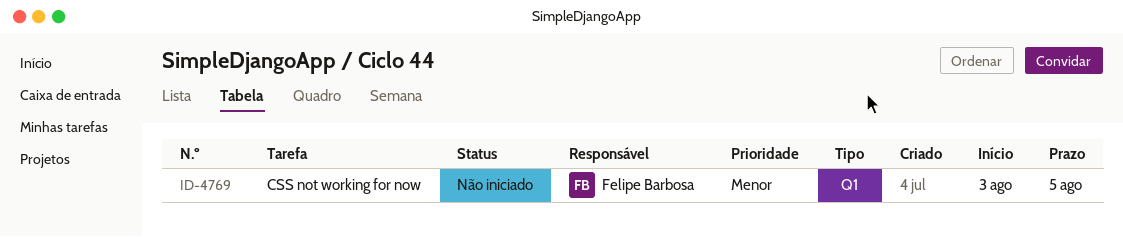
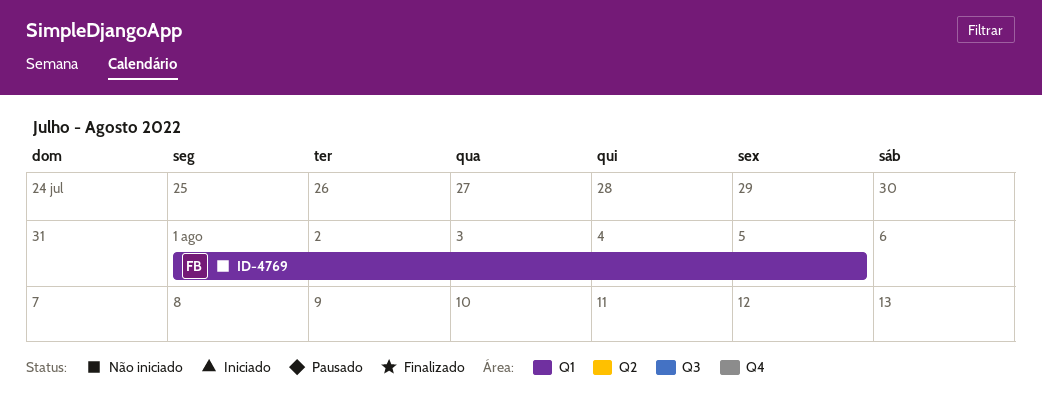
ID-4769, start: Aug 3 -> Aug 1

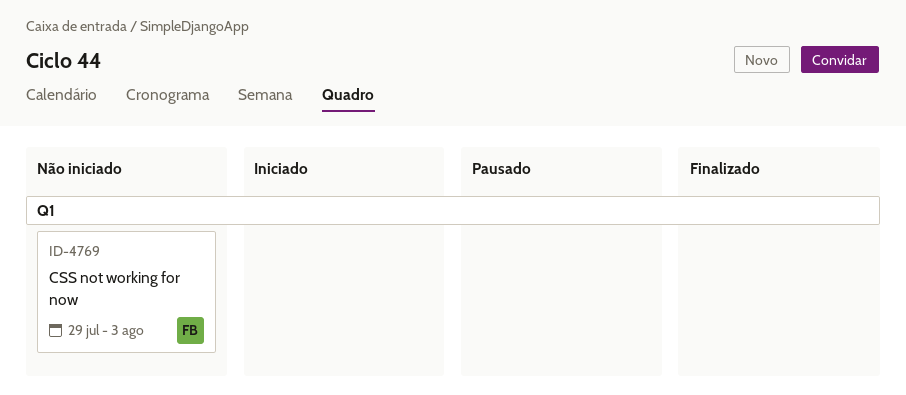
ID-4769, start: Aug 1 -> Jul 29
ID-4769, due: Aug 5 -> Aug 3

